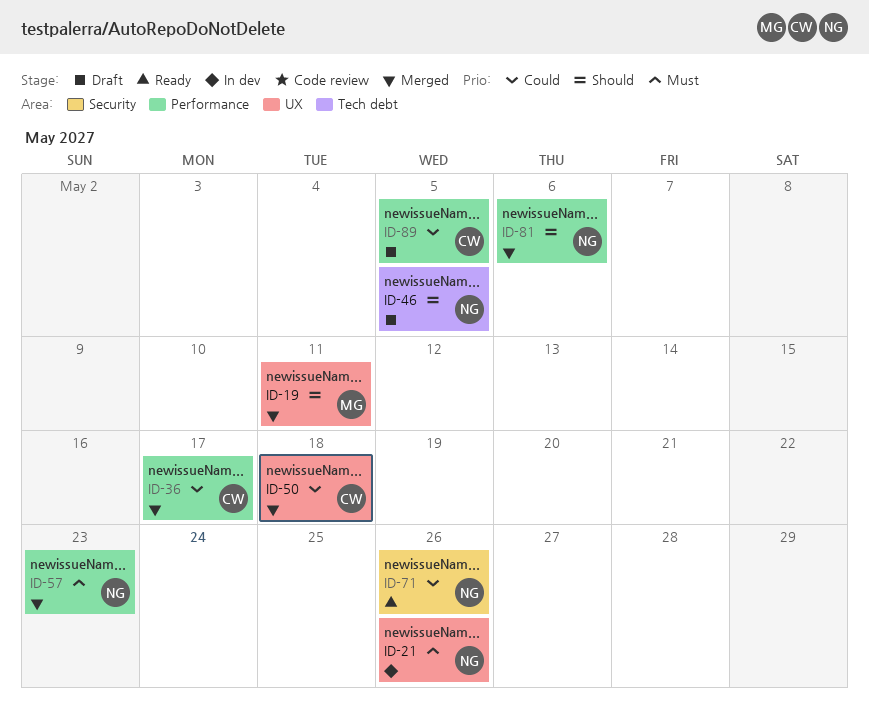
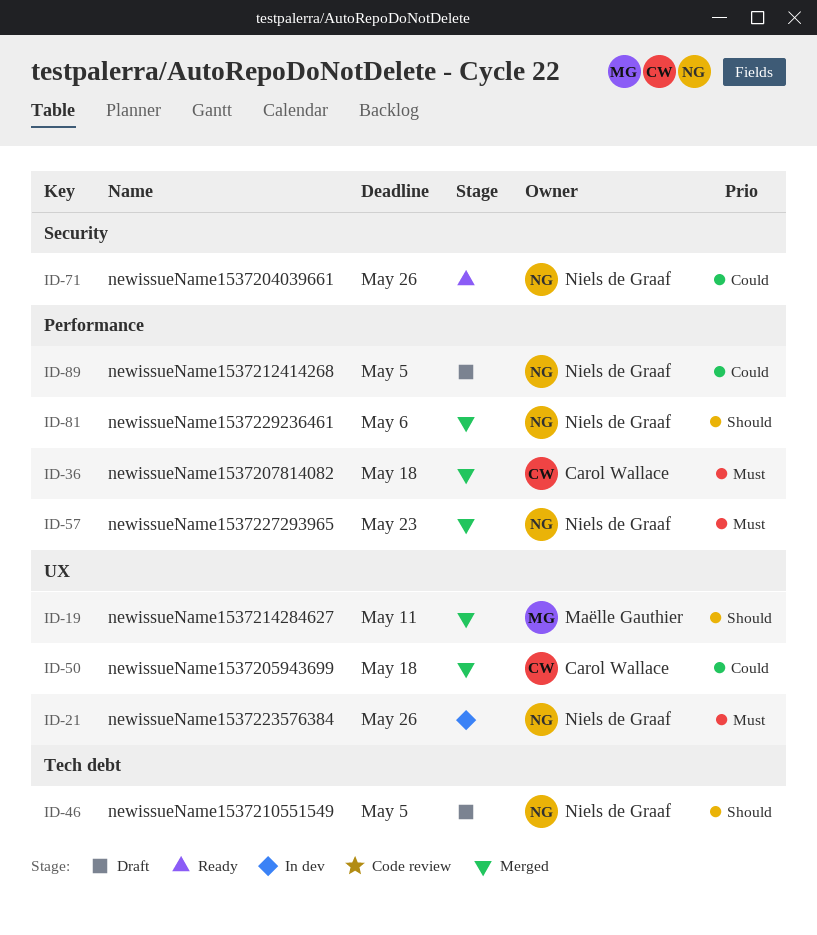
ID-36, priority: Could -> Must
ID-36, due: May 17 -> May 18
ID-89, owner: Carol Wallace -> Niels de Graaf

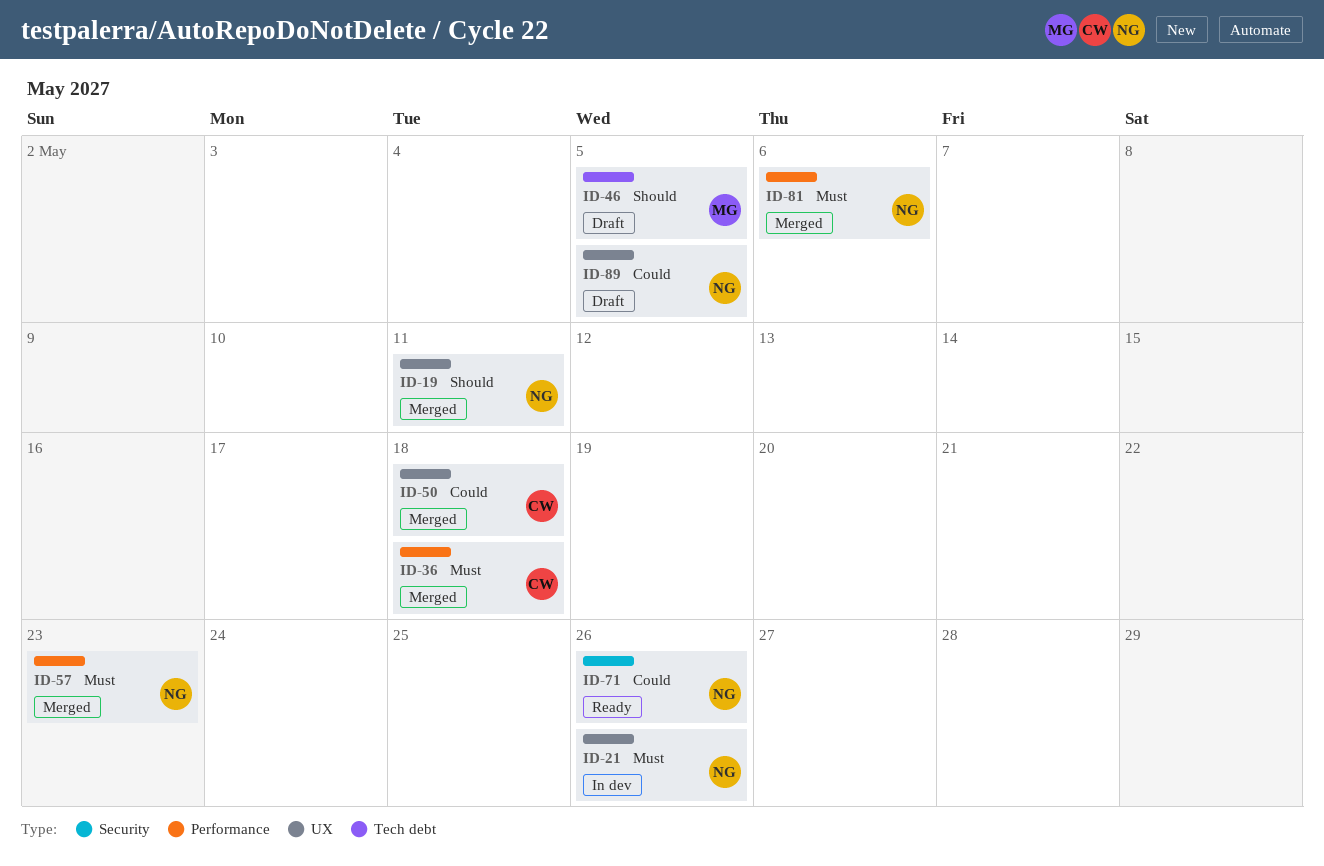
ID-19, owner: Maëlle Gauthier -> Niels de Graaf
ID-46, owner: Niels de Graaf -> Maëlle Gauthier
ID-81, priority: Should -> Must
ID-89, label: Performance -> UX

